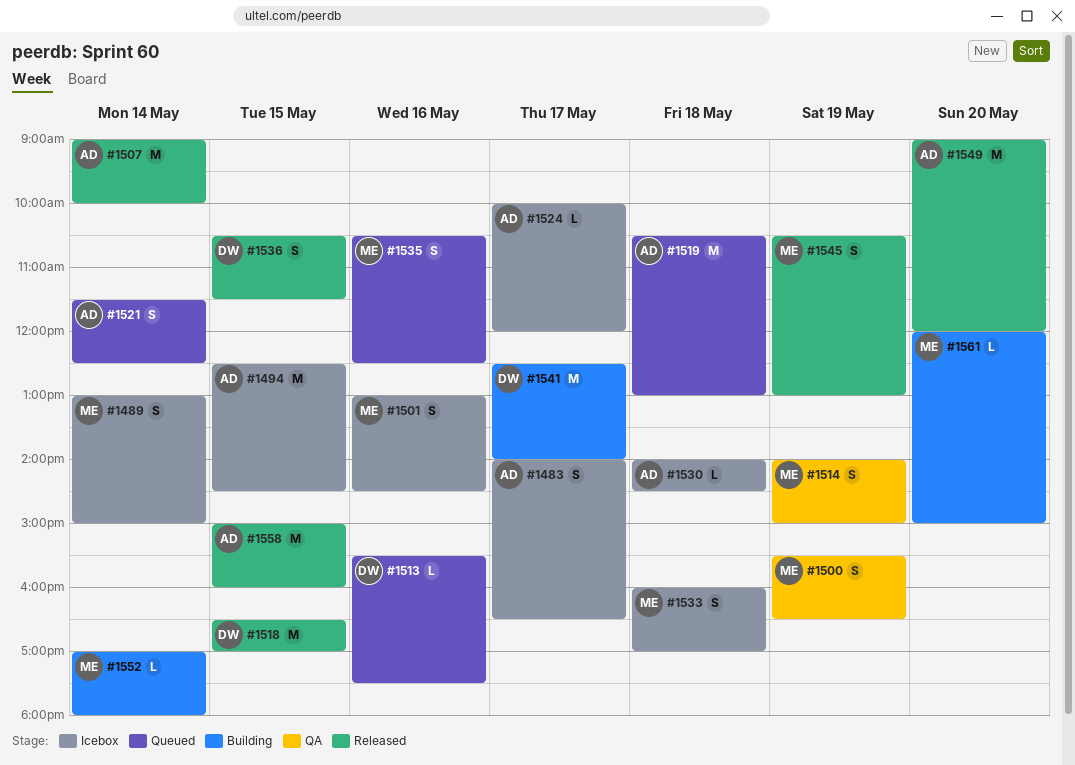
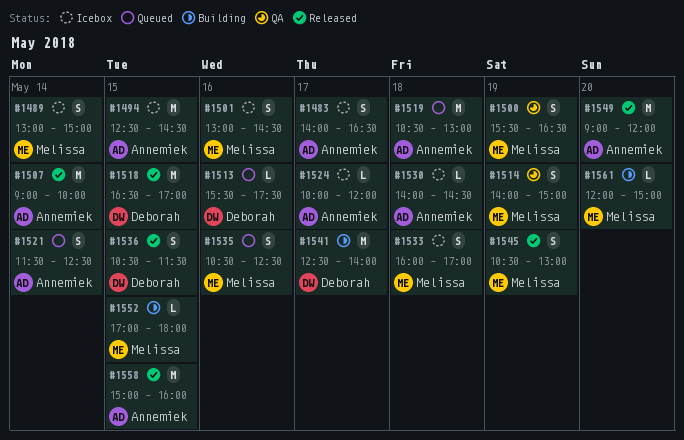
#1552, day: May 14 -> May 15

